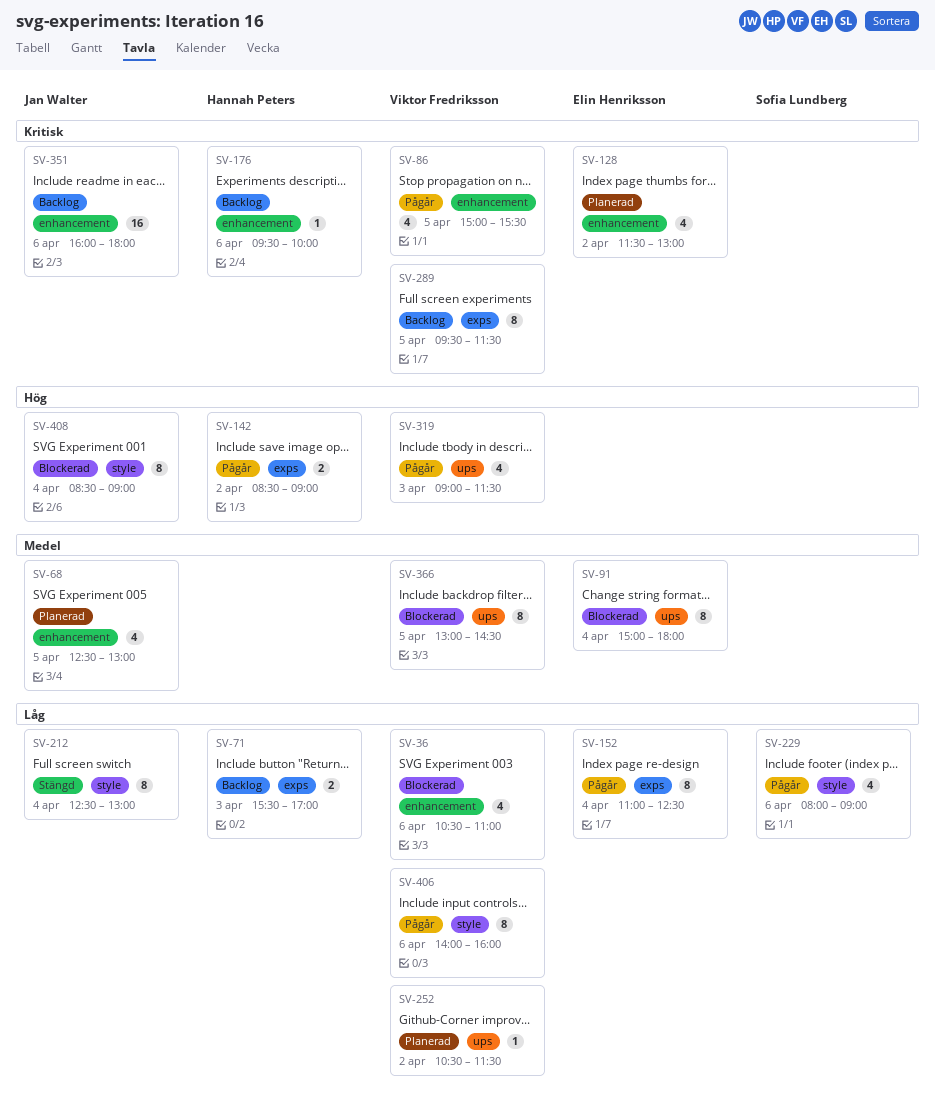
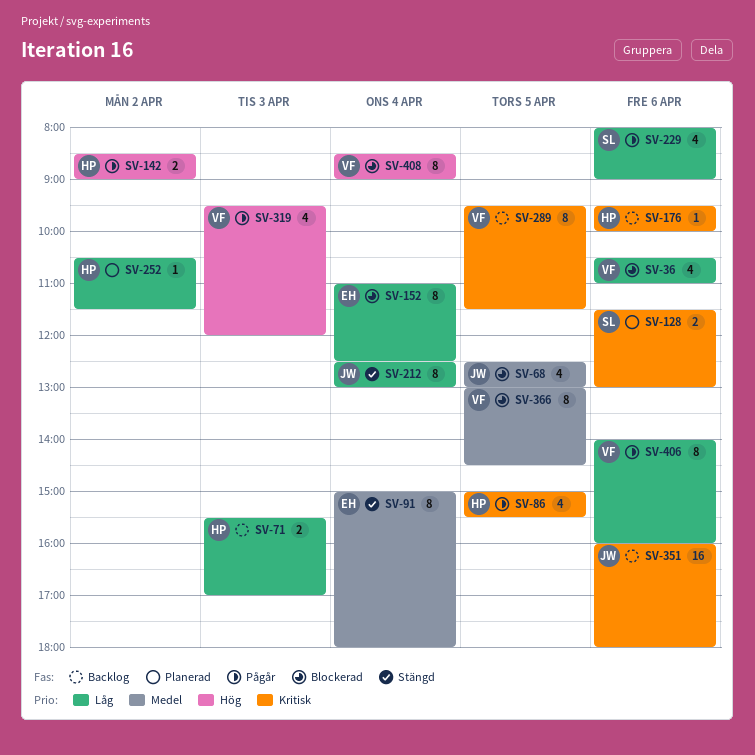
SV-68, status: Planerad -> Blockerad
SV-86, owner: Viktor Fredriksson -> Hannah Peters
SV-91, status: Blockerad -> Stängd
SV-128, owner: Elin Henriksson -> Sofia Lundberg
SV-128, estimate: 4 -> 2
SV-128, day: Apr 2 -> Apr 6
SV-152, status: Pågår -> Blockerad
SV-252, owner: Viktor Fredriksson -> Hannah Peters
SV-319, begins: 09:00 -> 09:30
SV-319, ends: 11:30 -> 12:00
SV-408, owner: Jan Walter -> Viktor Fredriksson

